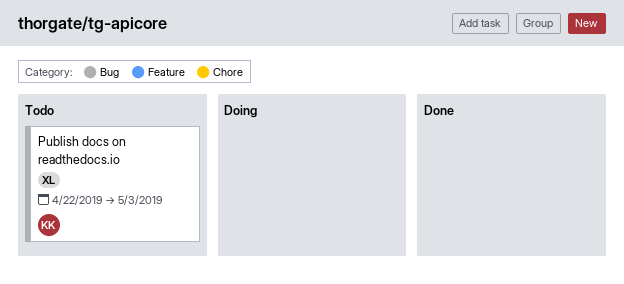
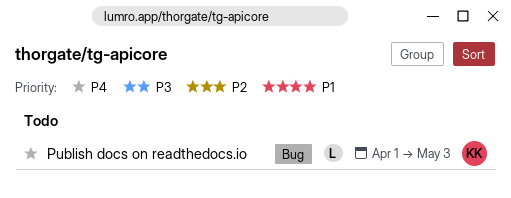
Publish docs on readthedocs.io, estimate: XL -> L
Publish docs on readthedocs.io, start: Apr 22 -> Apr 1

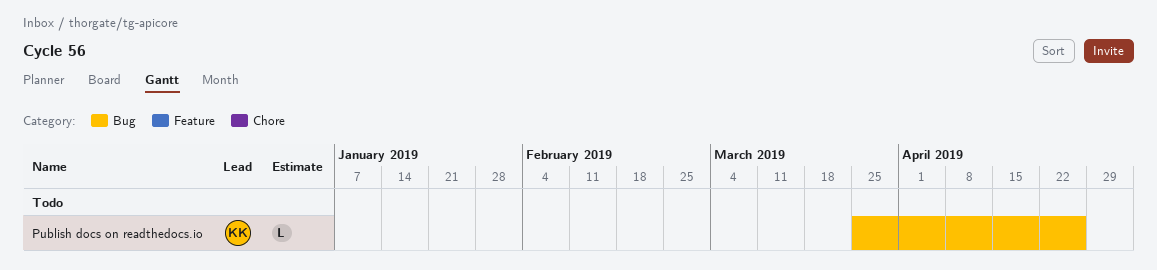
Publish docs on readthedocs.io, start: Apr 1 -> Mar 25
Publish docs on readthedocs.io, due: May 3 -> Apr 26

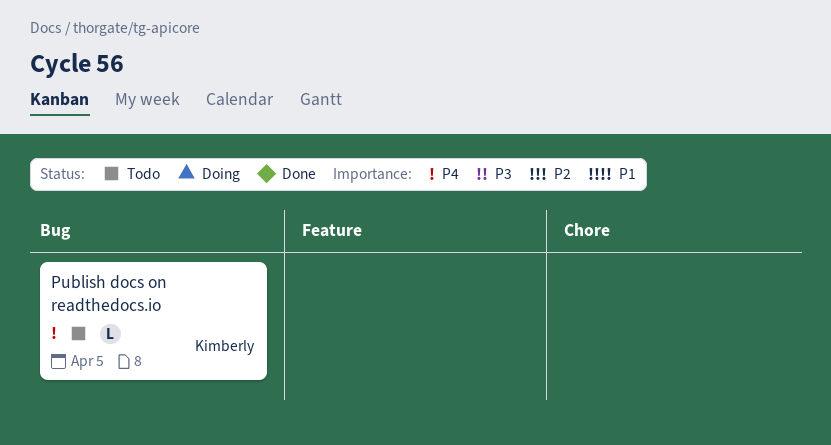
Publish docs on readthedocs.io, due: Apr 26 -> Apr 5

